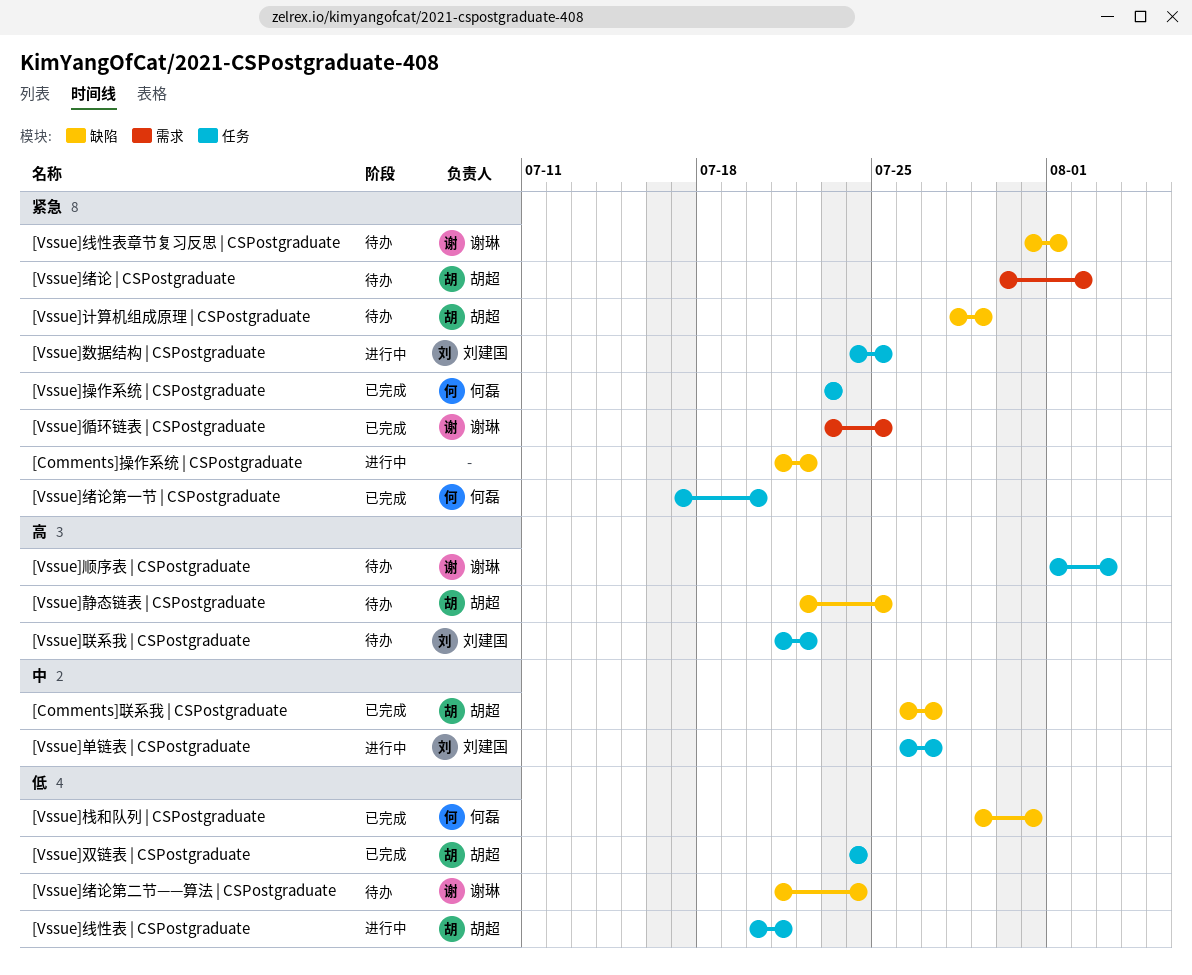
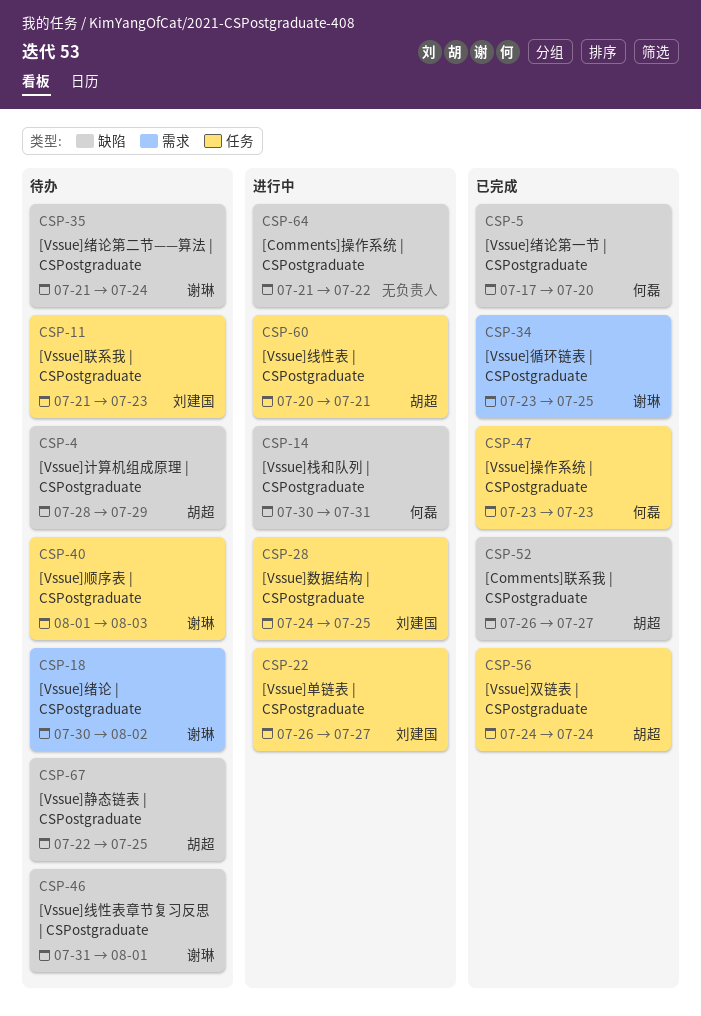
[Vssue]栈和队列 | CSPostgraduate, status: 已完成 -> 进行中
[Vssue]栈和队列 | CSPostgraduate, start: Jul 29 -> Jul 30
[Vssue]绪论 | CSPostgraduate, owner: 胡超 -> 谢琳
[Vssue]绪论第一节 | CSPostgraduate, label: 任务 -> 缺陷
[Vssue]联系我 | CSPostgraduate, due: Jul 22 -> Jul 23

